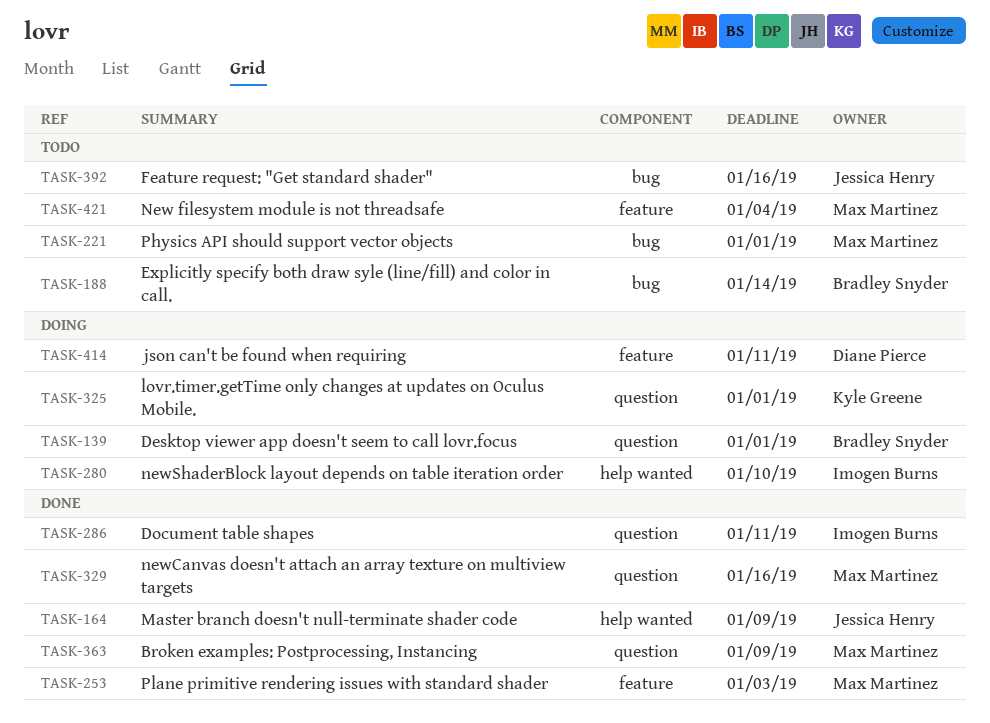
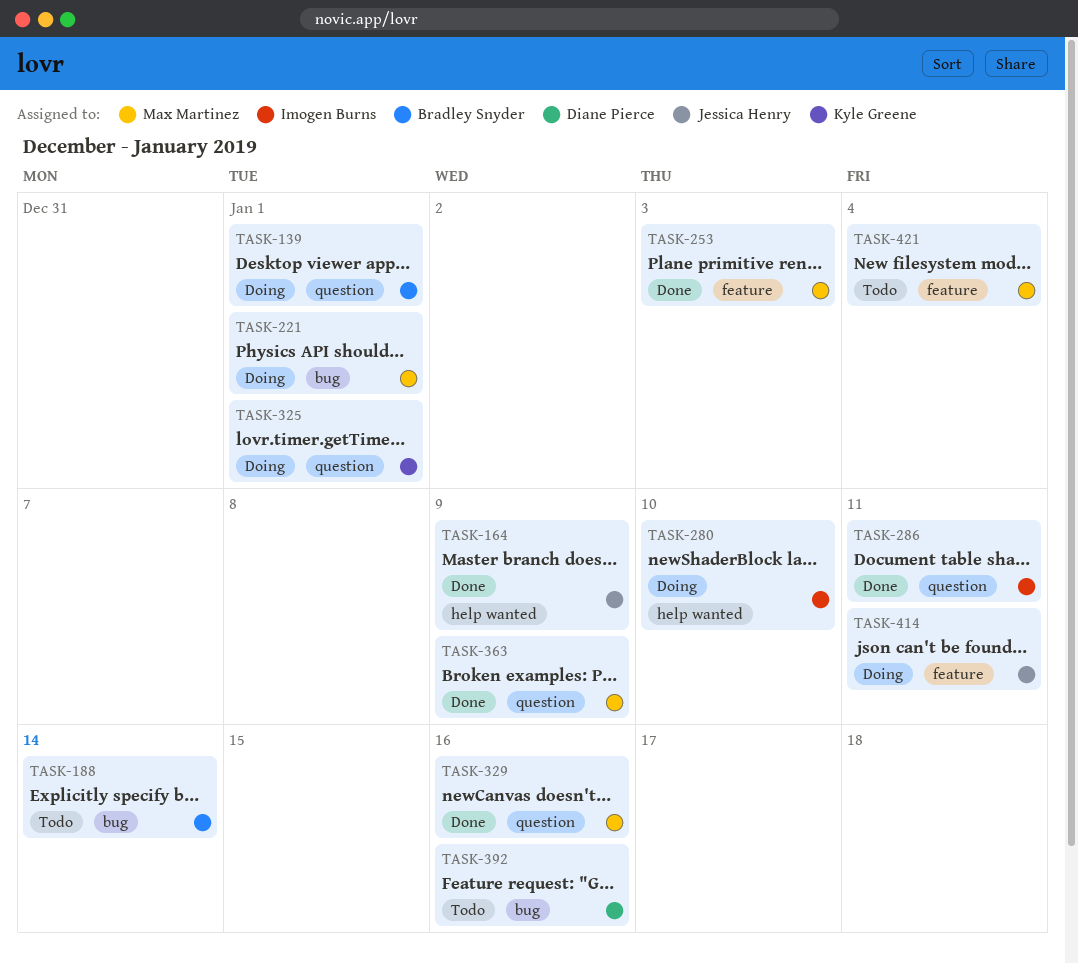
TASK-221, status: Todo -> Doing
TASK-392, owner: Jessica Henry -> Diane Pierce
TASK-414, owner: Diane Pierce -> Jessica Henry

